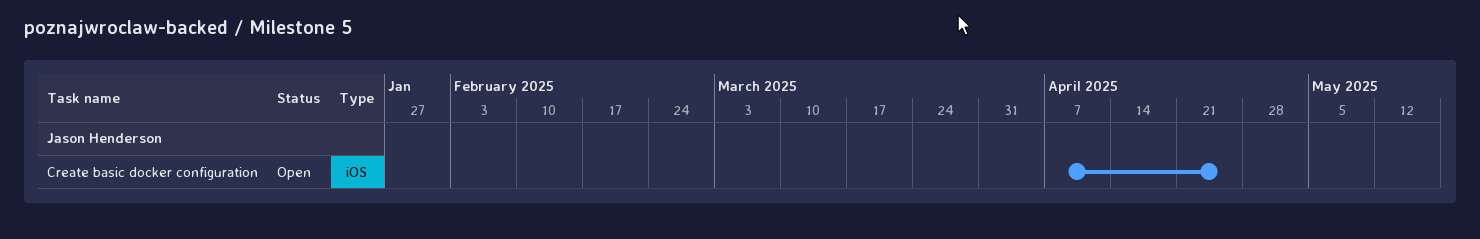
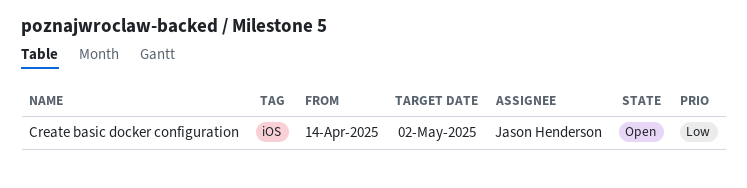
Create basic docker configuration, start: Apr 7 -> Apr 14
Create basic docker configuration, due: Apr 25 -> May 2

